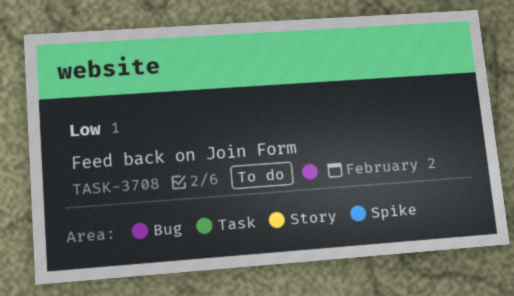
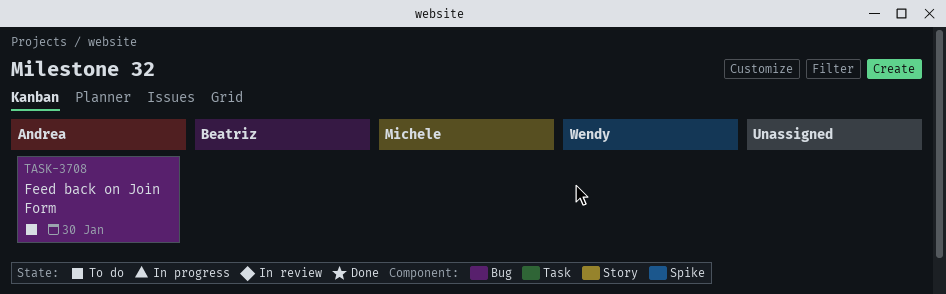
TASK-3708, due: Feb 2 -> Jan 30

